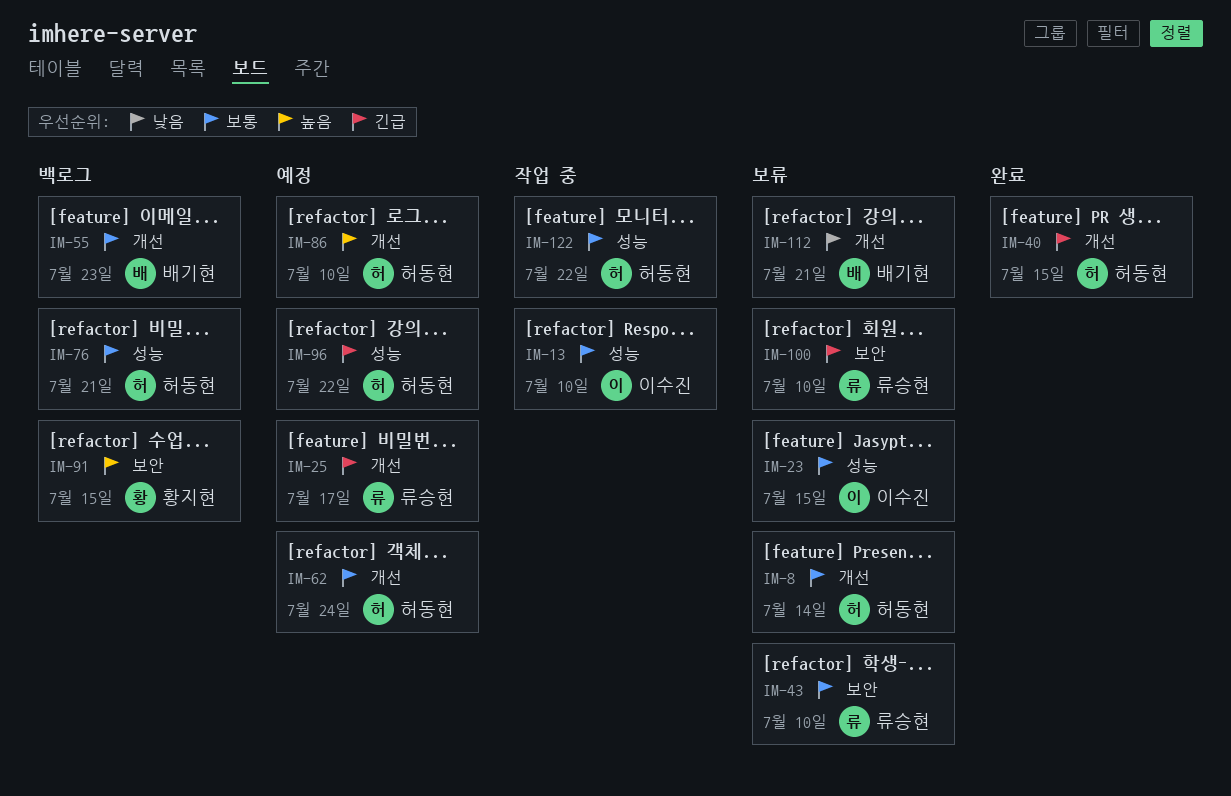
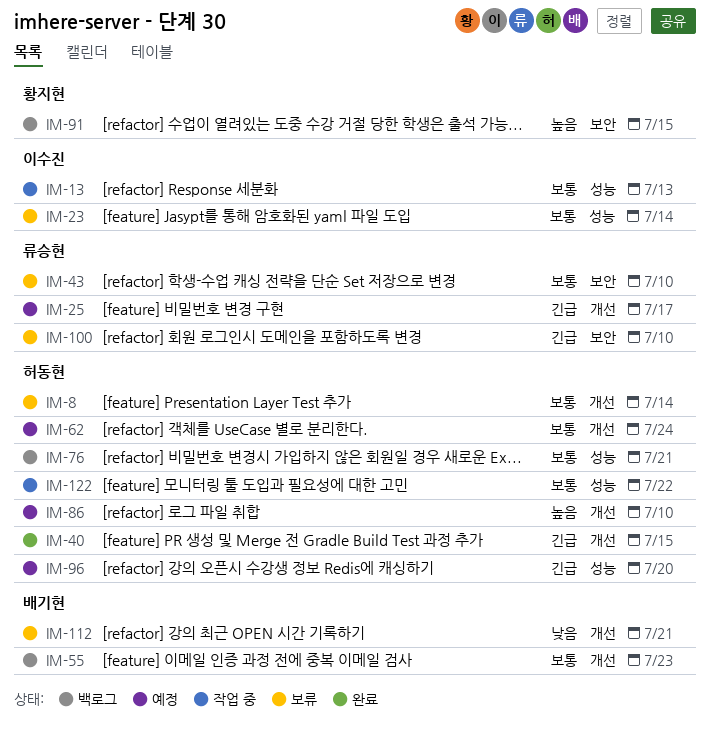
IM-13, due: Jul 10 -> Jul 13
IM-23, due: Jul 15 -> Jul 14
IM-96, due: Jul 22 -> Jul 20

